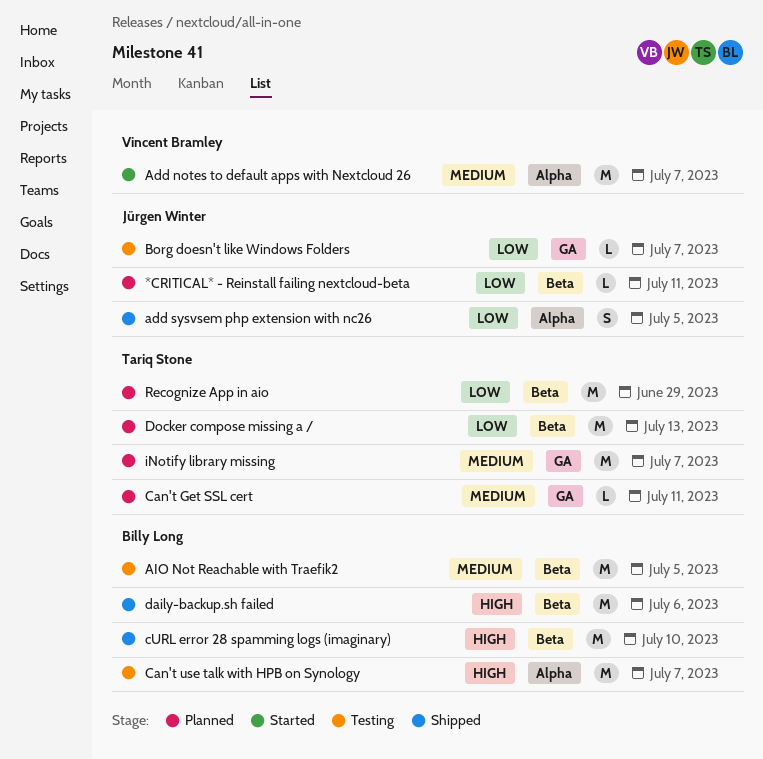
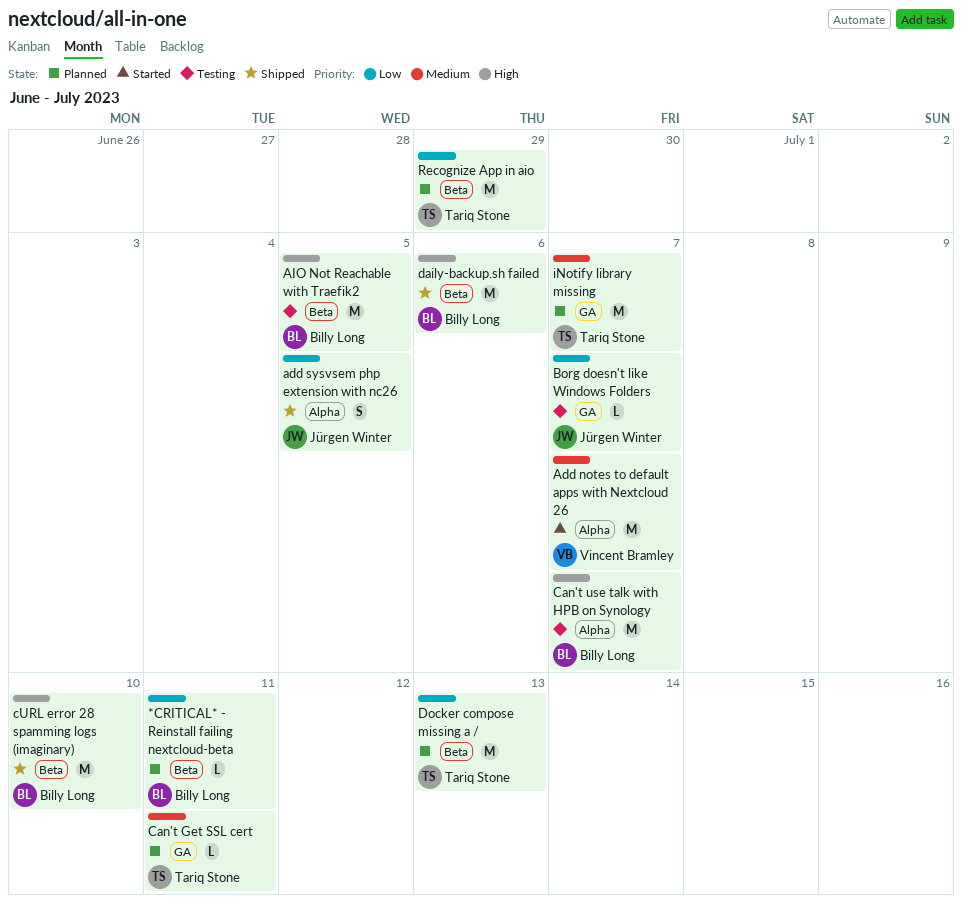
*CRITICAL* - Reinstall failing nextcloud-beta, owner: Jürgen Winter -> Billy Long
AIO Not Reachable with Traefik2, priority: Medium -> High

